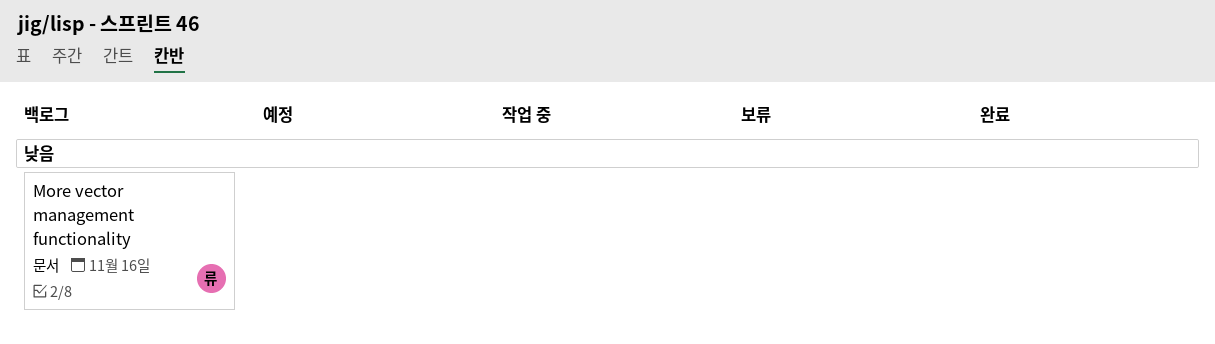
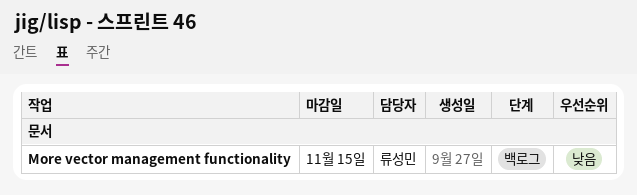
More vector management functionality, due: Nov 16 -> Nov 15

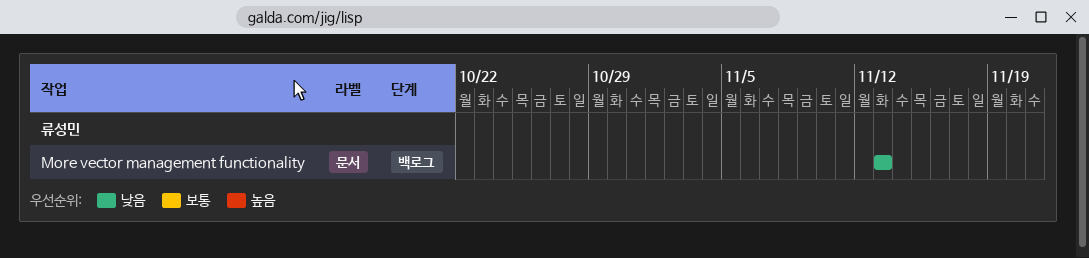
More vector management functionality, due: Nov 15 -> Nov 13

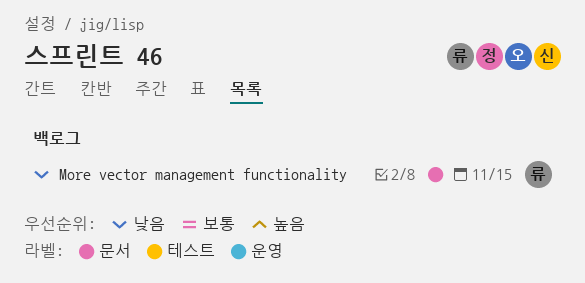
More vector management functionality, due: Nov 13 -> Nov 15

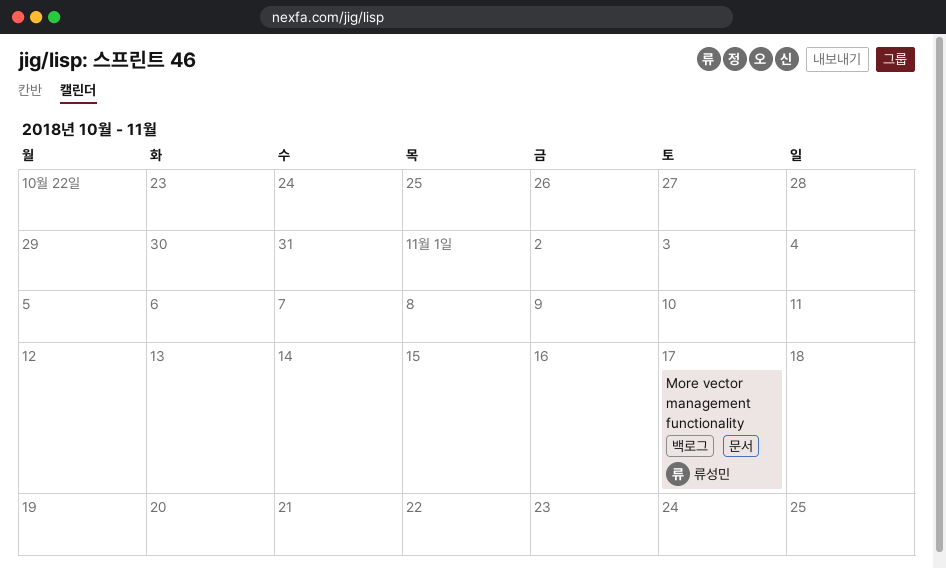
More vector management functionality, due: Nov 15 -> Nov 17

